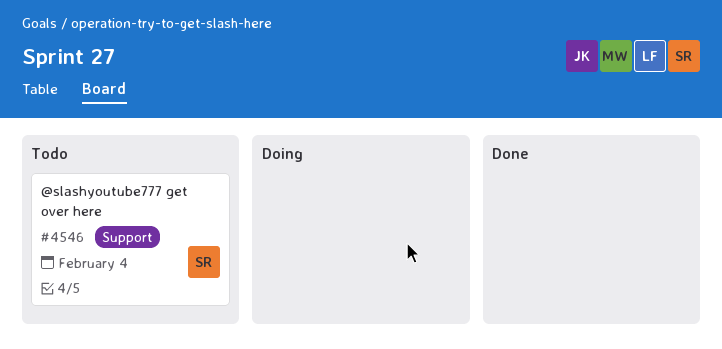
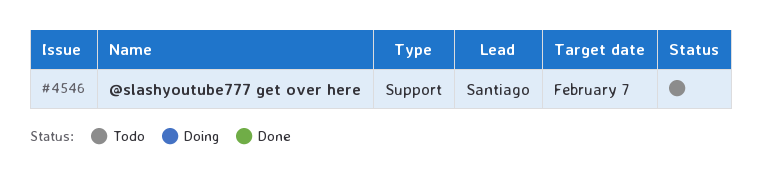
#4546, due: Feb 4 -> Feb 7

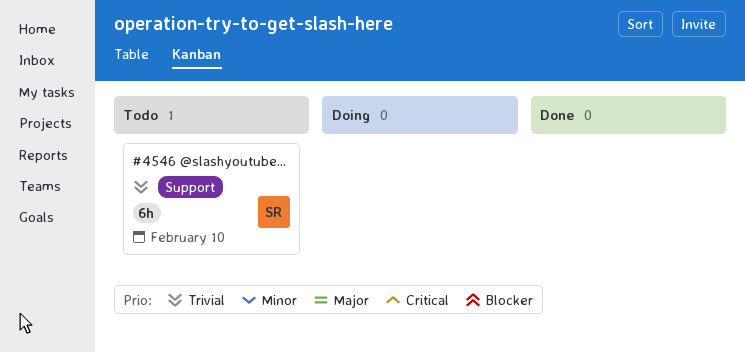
#4546, due: Feb 7 -> Feb 10

